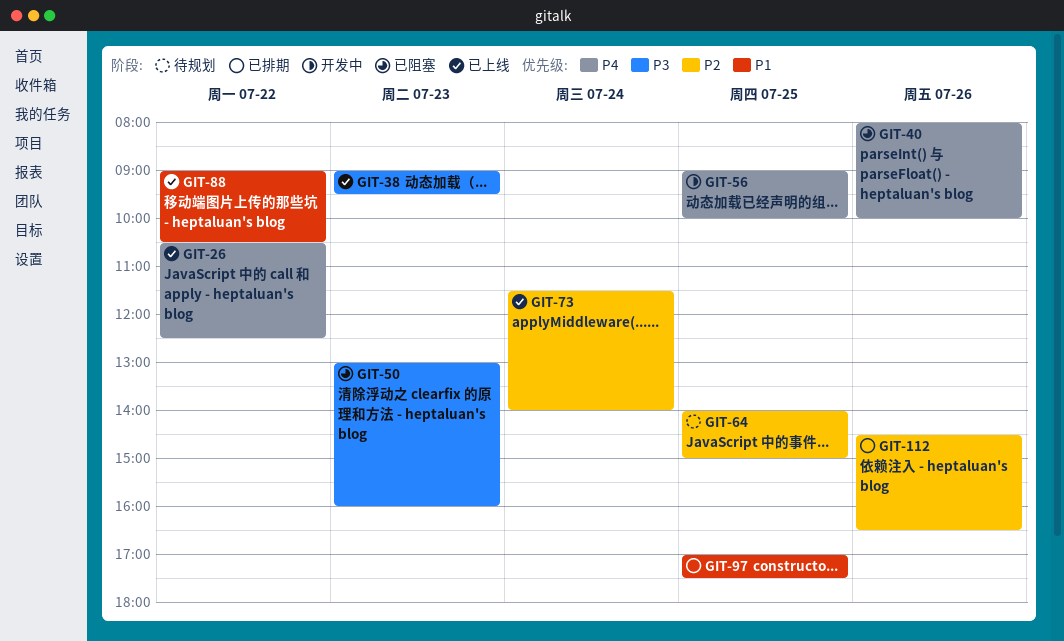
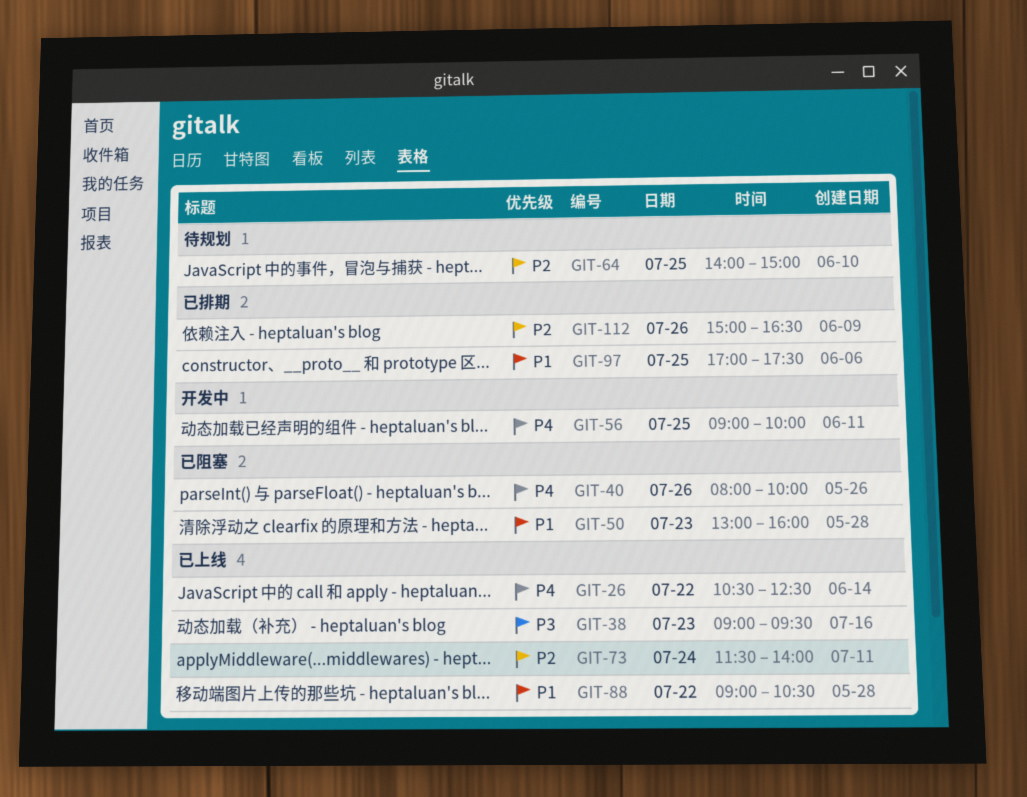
GIT-50, priority: P3 -> P1
GIT-112, begins: 14:30 -> 15:00

